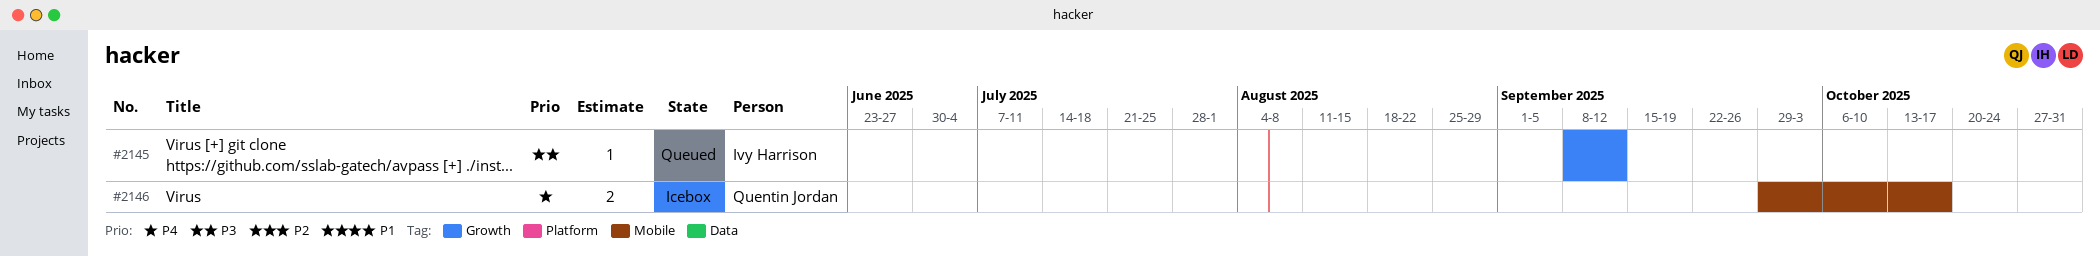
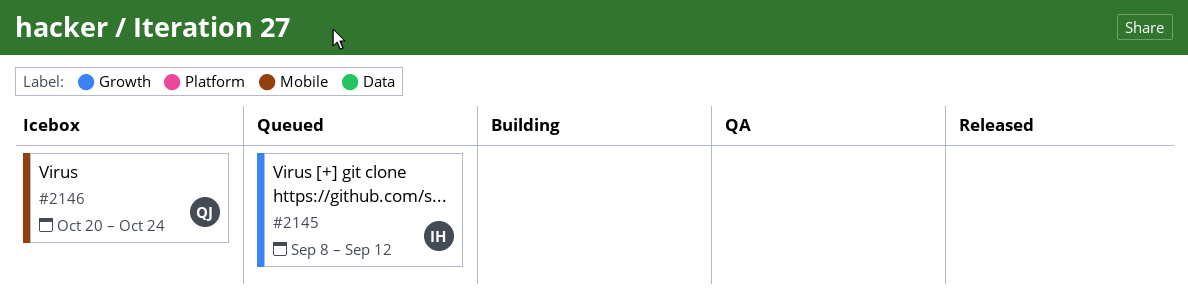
#2146, start: Sep 29 -> Oct 20
#2146, due: Oct 17 -> Oct 24

